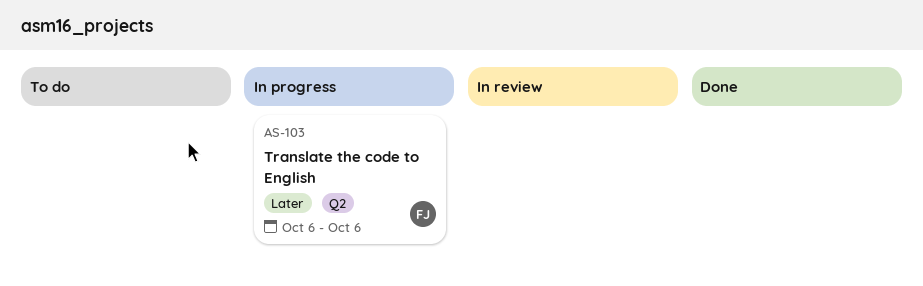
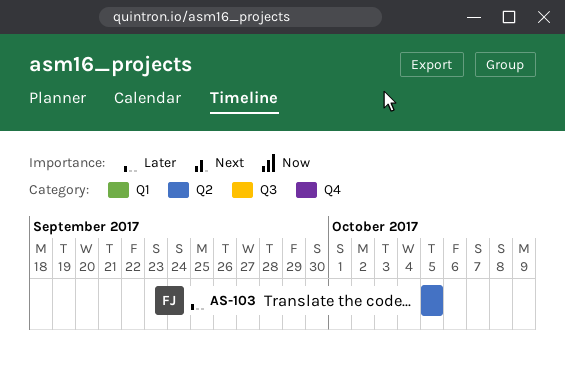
AS-103, start: Oct 6 -> Oct 5
AS-103, due: Oct 6 -> Oct 5

